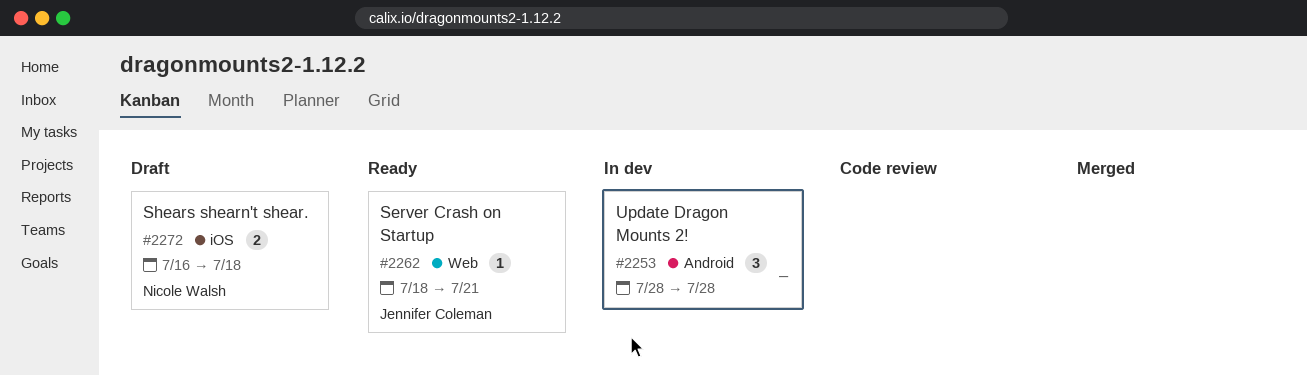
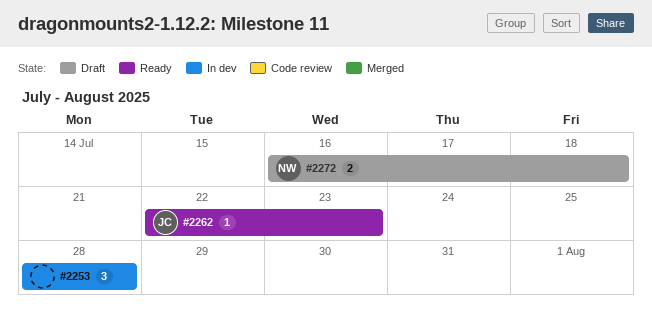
#2262, start: Jul 18 -> Jul 22
#2262, due: Jul 21 -> Jul 23

